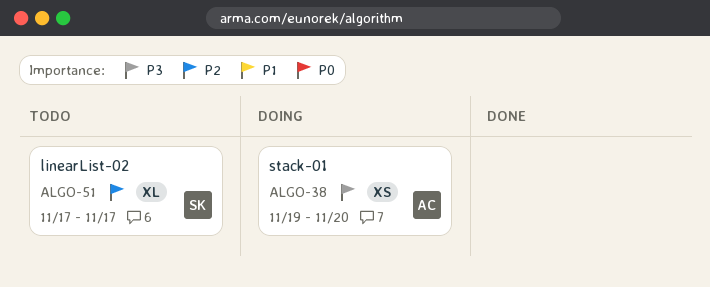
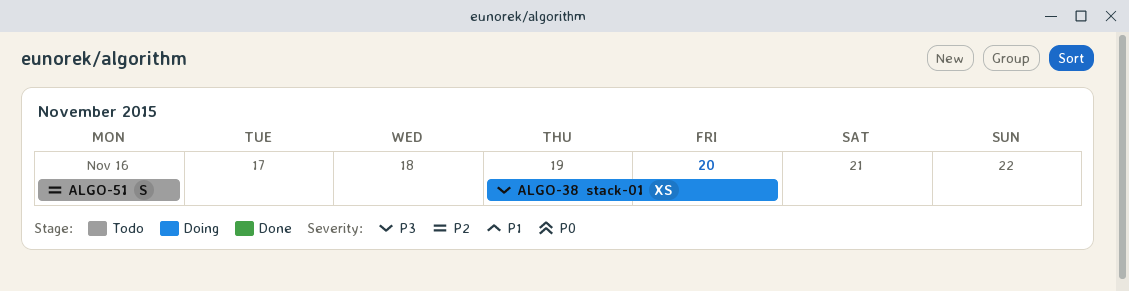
ALGO-51, estimate: XL -> S
ALGO-51, start: Nov 17 -> Nov 16
ALGO-51, due: Nov 17 -> Nov 16

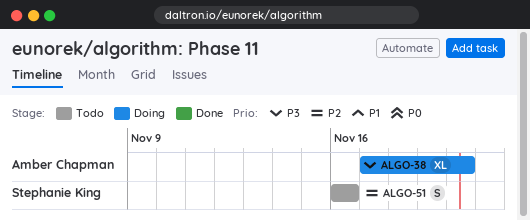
ALGO-38, estimate: XS -> XL
ALGO-38, start: Nov 19 -> Nov 17

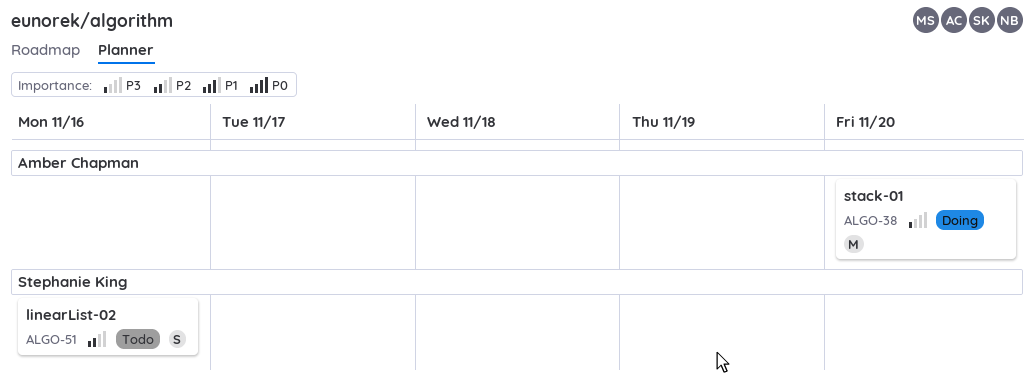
ALGO-38, estimate: XL -> M

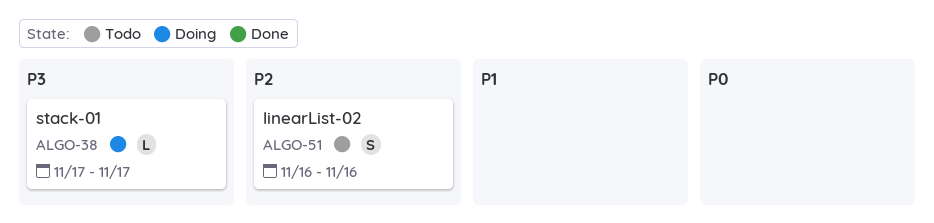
ALGO-38, estimate: M -> L
ALGO-38, due: Nov 20 -> Nov 17

